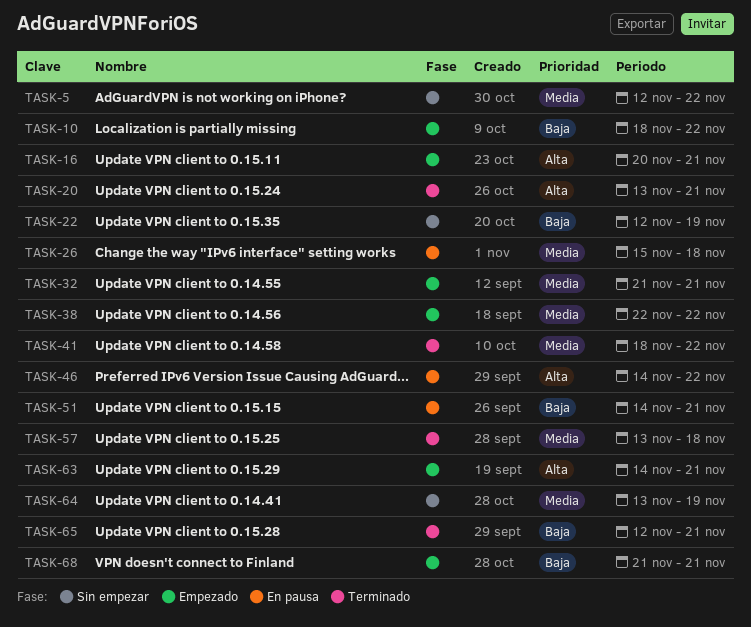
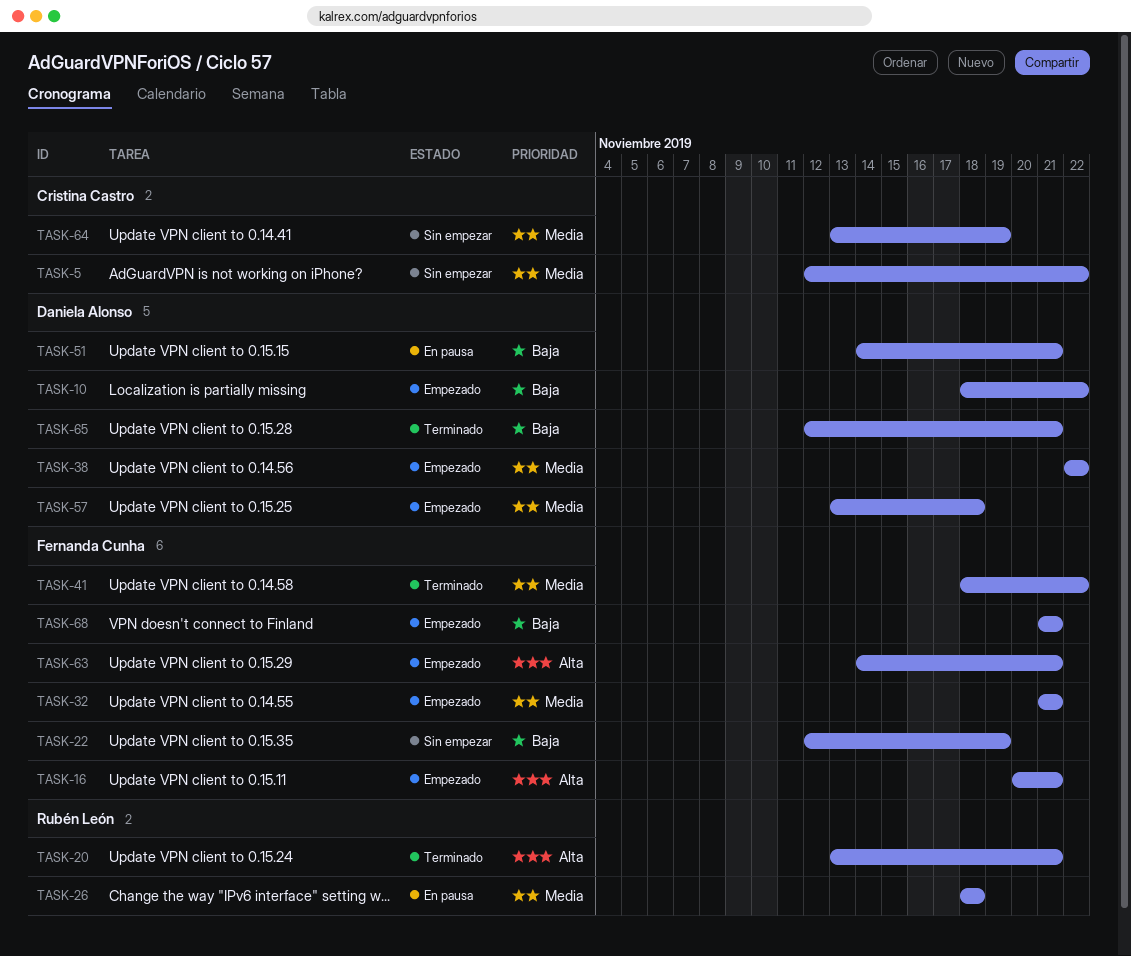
TASK-26, start: Nov 15 -> Nov 18
TASK-46: present -> none
TASK-57, status: Terminado -> Empezado

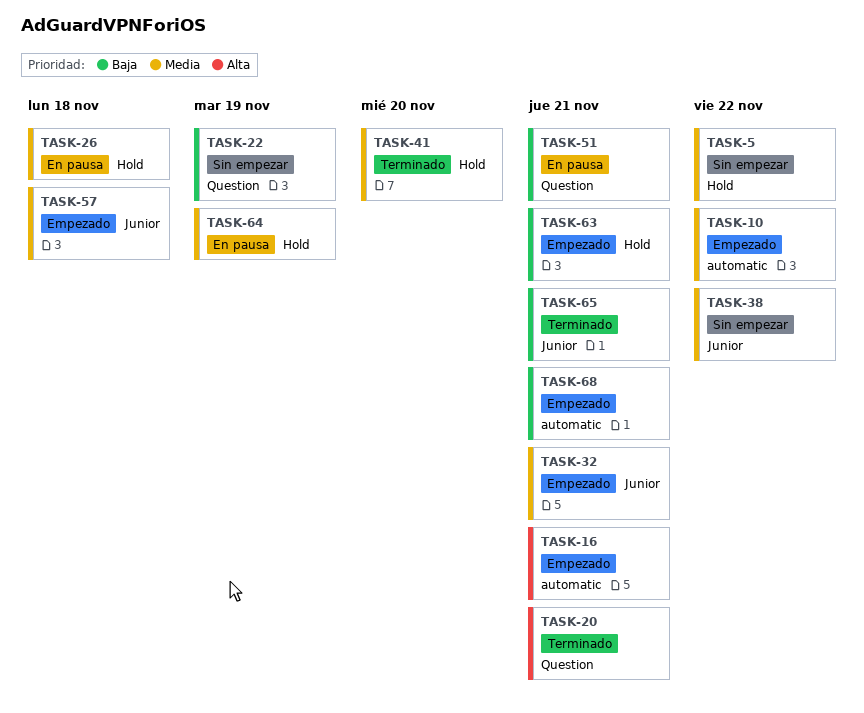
TASK-10, priority: Baja -> Media
TASK-38, status: Empezado -> Sin empezar
TASK-41, due: Nov 22 -> Nov 20
TASK-63, priority: Alta -> Baja
TASK-64, status: Sin empezar -> En pausa

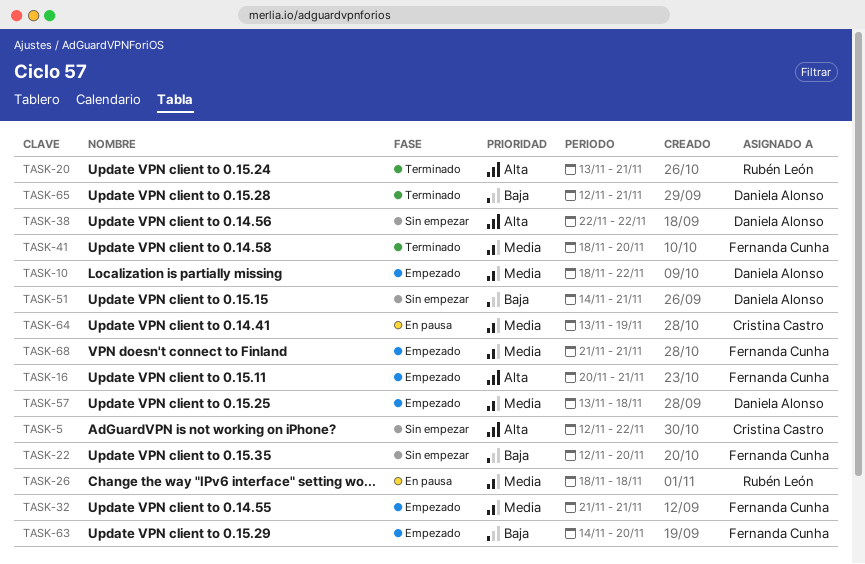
TASK-5, priority: Media -> Alta
TASK-22, due: Nov 19 -> Nov 20
TASK-38, priority: Media -> Alta
TASK-51, status: En pausa -> Sin empezar
TASK-63, due: Nov 21 -> Nov 20
TASK-68, priority: Baja -> Media

